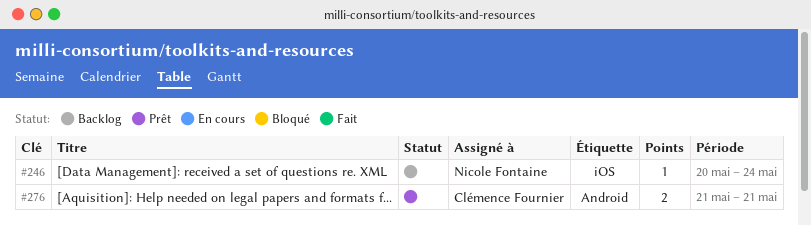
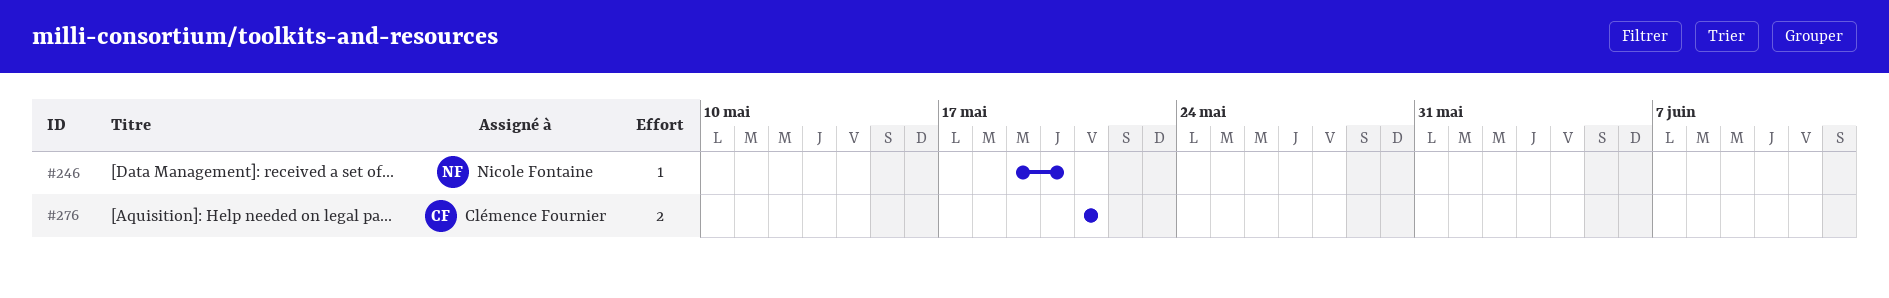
#246, start: May 20 -> May 19
#246, due: May 24 -> May 20

